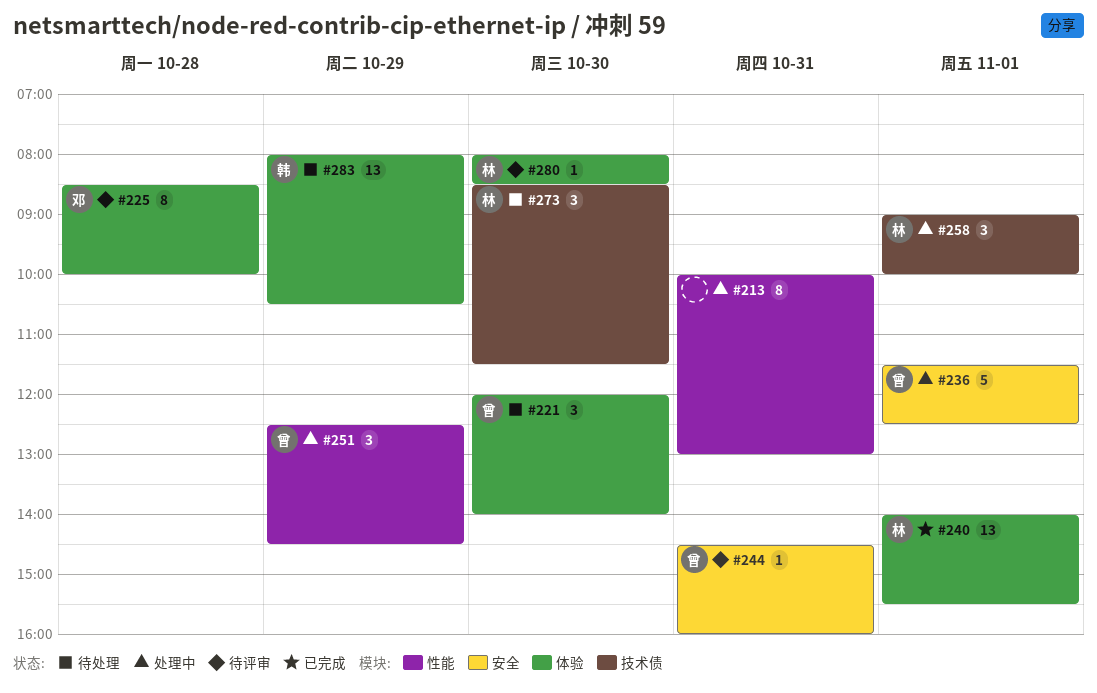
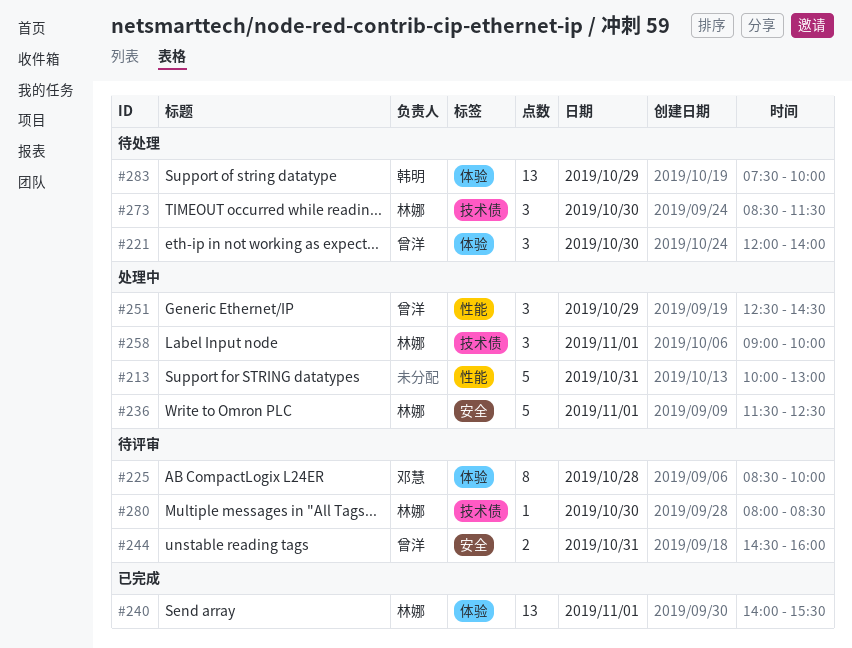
#213, estimate: 8 -> 5
#236, owner: 曾洋 -> 林娜
#244, estimate: 1 -> 2
#280, label: 体验 -> 技术债
#283, begins: 08:00 -> 07:30
#283, ends: 10:30 -> 10:00

